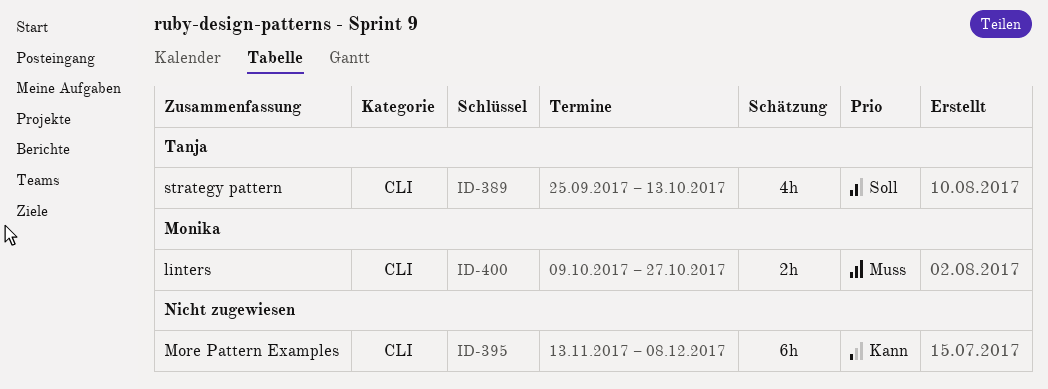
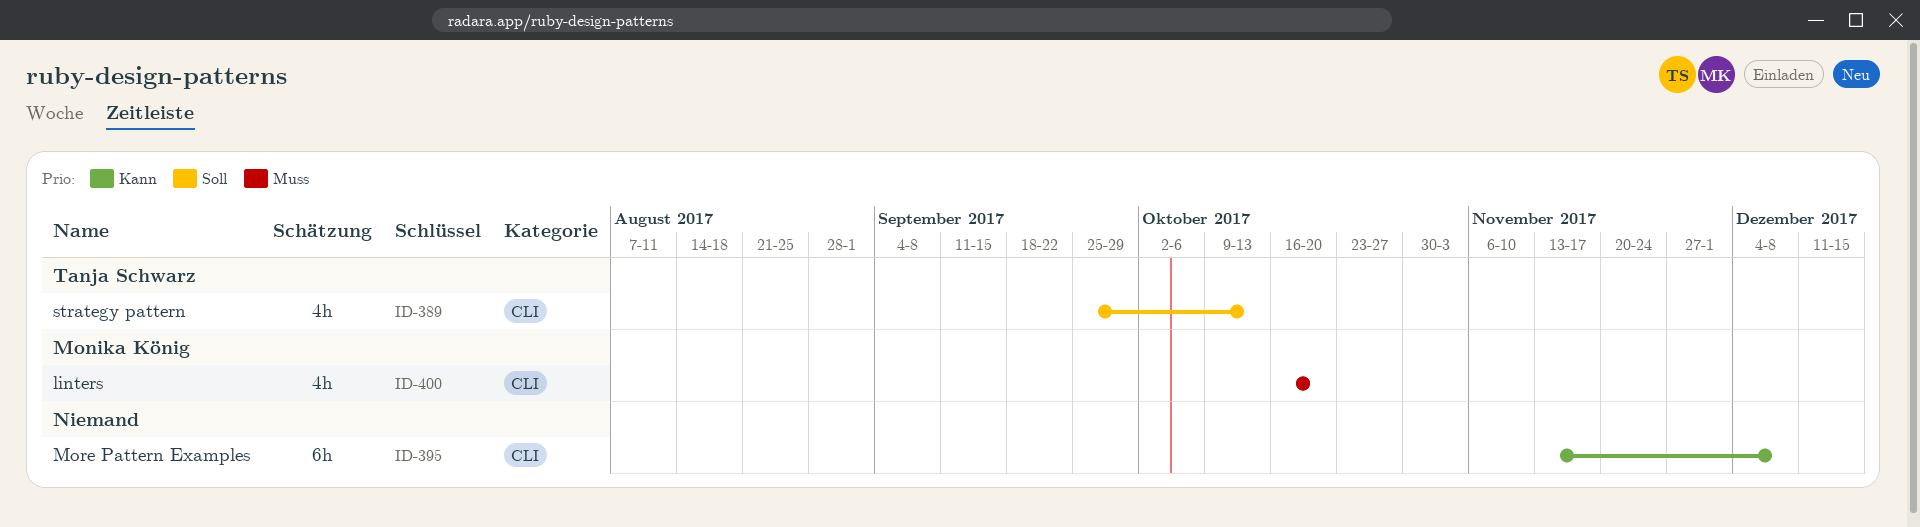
ID-400, estimate: 2h -> 4h
ID-400, start: Oct 9 -> Oct 16
ID-400, due: Oct 27 -> Oct 20

